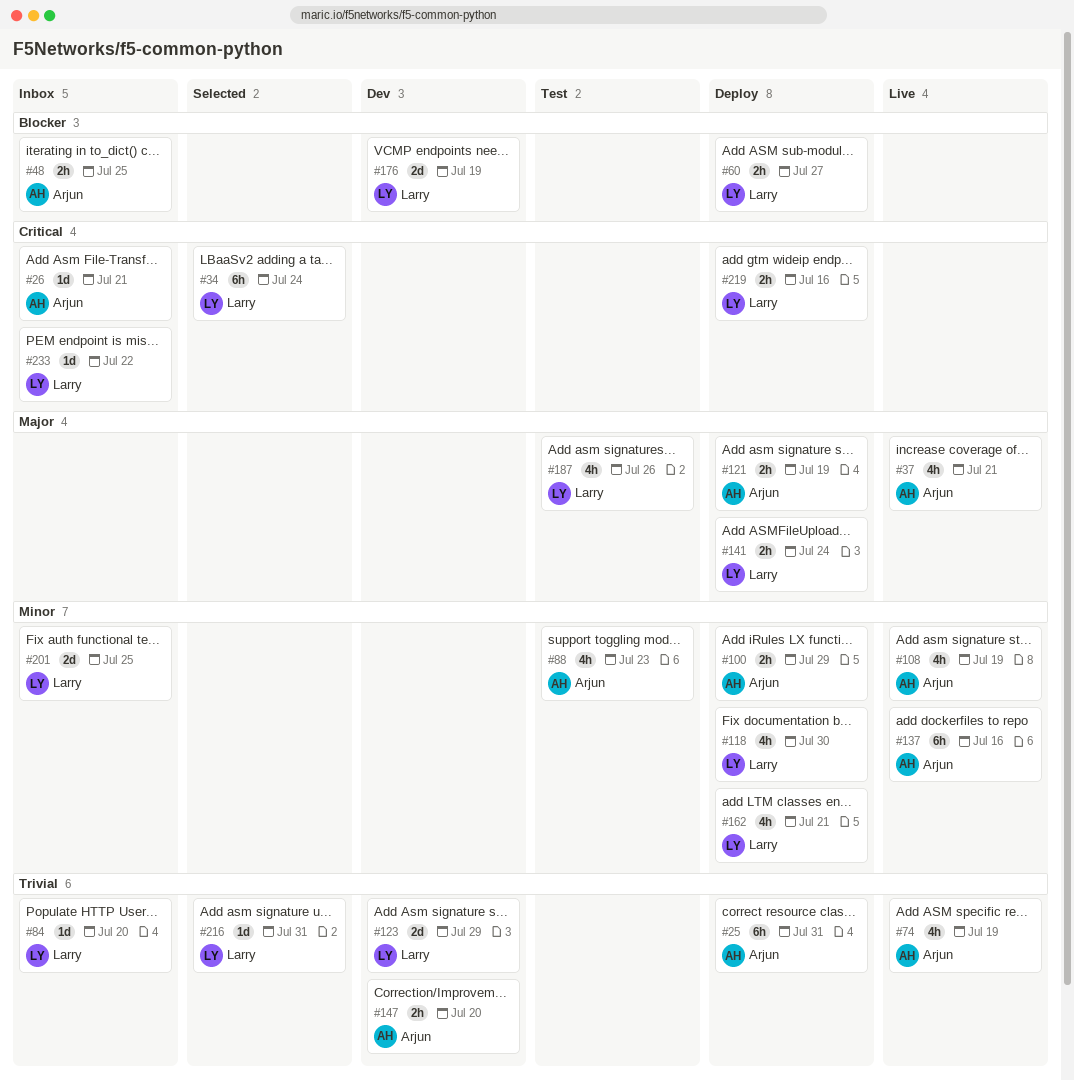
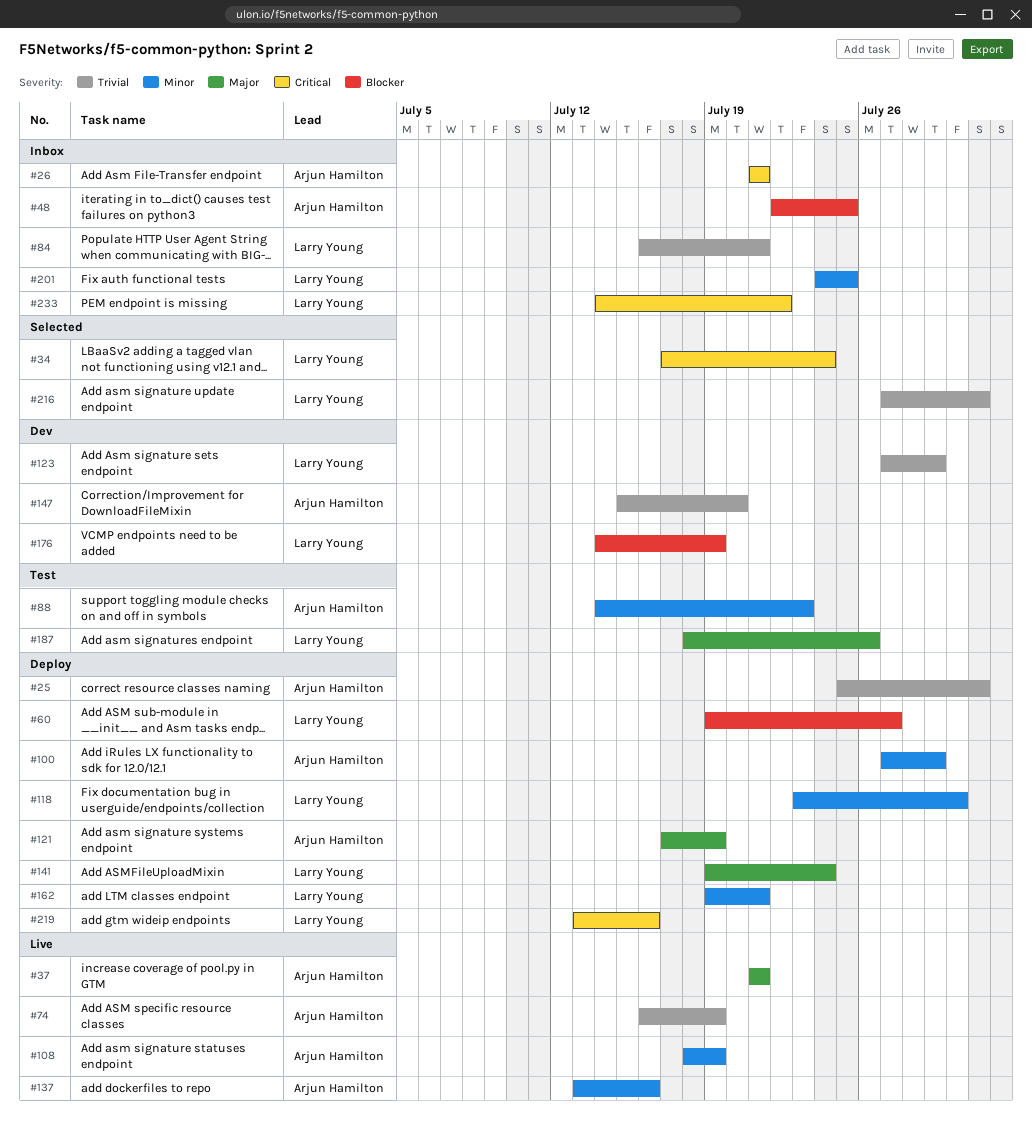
#84, due: Jul 20 -> Jul 21

